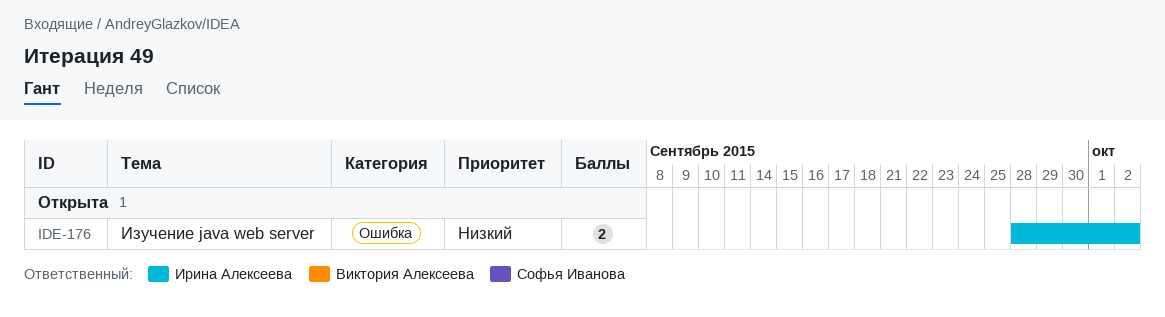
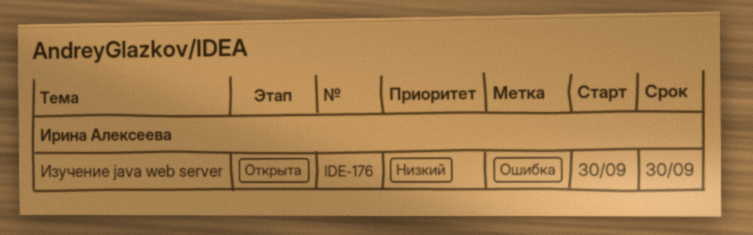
IDE-176, start: Sep 28 -> Sep 30
IDE-176, due: Oct 2 -> Sep 30

